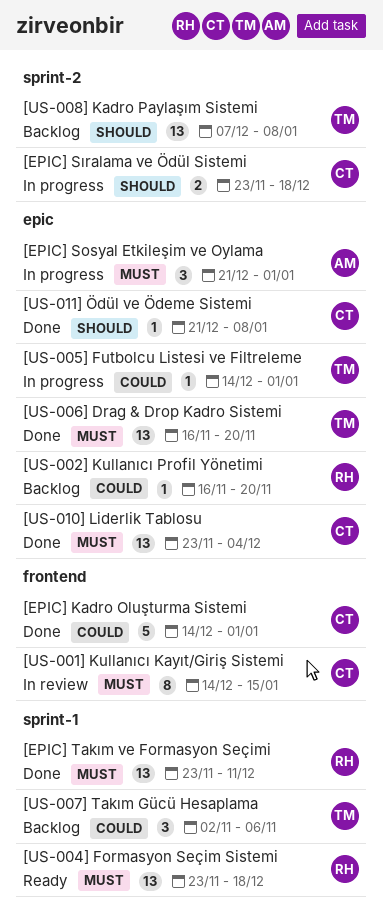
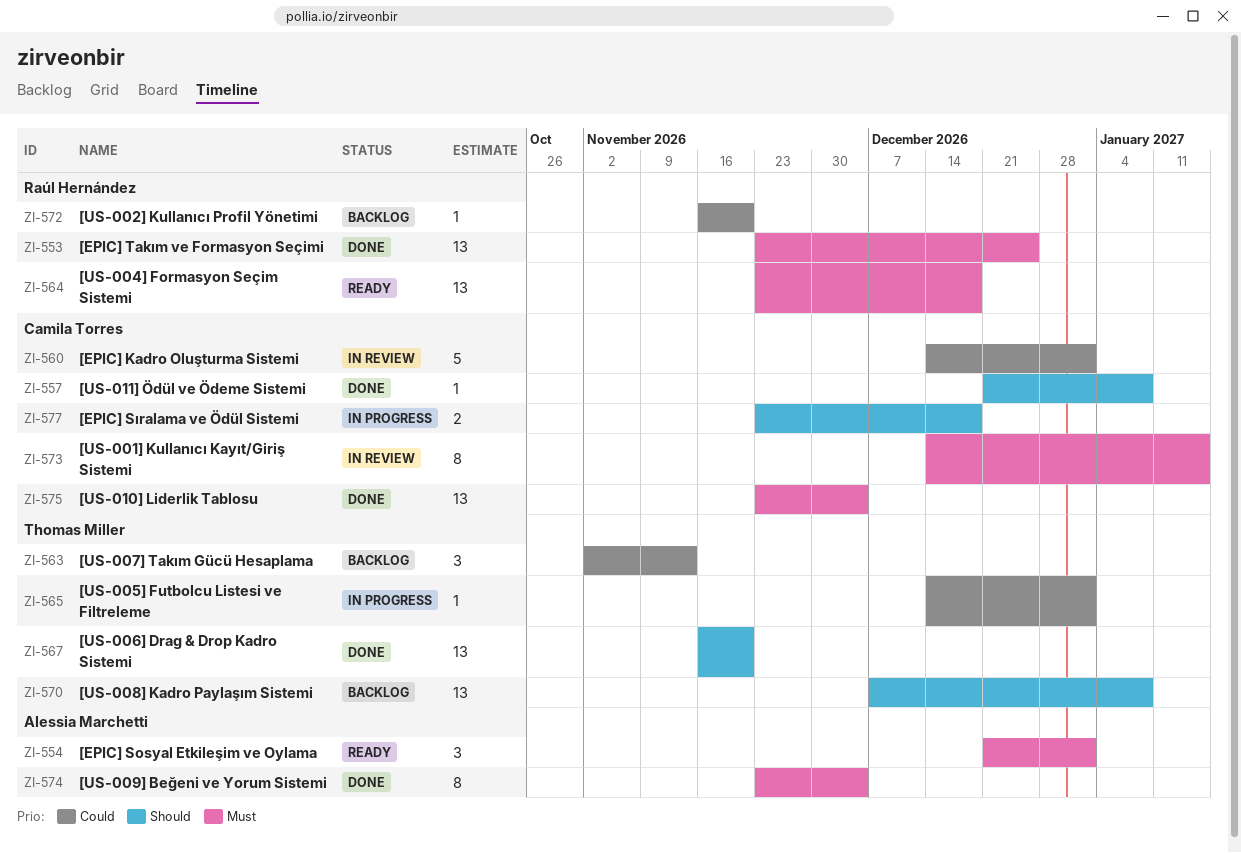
[EPIC] Kadro Oluşturma Sistemi, status: Done -> In review
[EPIC] Sosyal Etkileşim ve Oylama, status: In progress -> Ready
[EPIC] Takım ve Formasyon Seçimi, due: Dec 11 -> Dec 25
[US-006] Drag & Drop Kadro Sistemi, priority: Must -> Should
[US-007] Takım Gücü Hesaplama, due: Nov 6 -> Nov 13
[US-009] Beğeni ve Yorum Sistemi: none -> present

